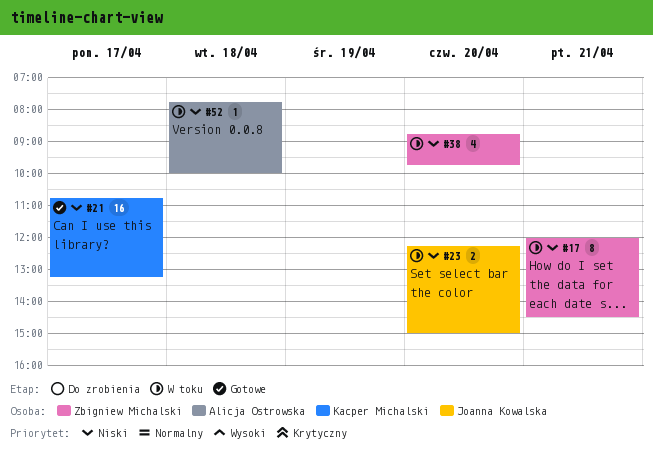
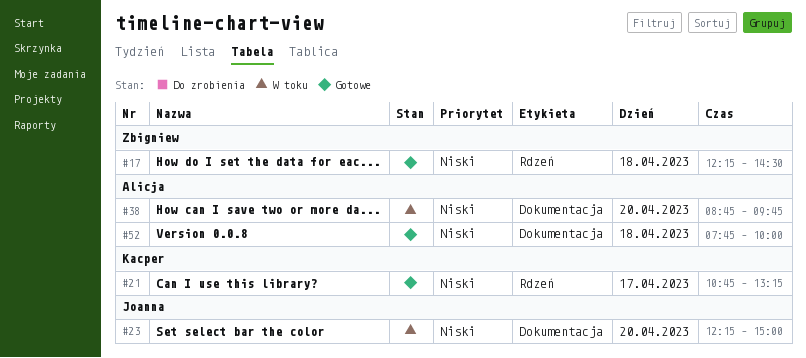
#17, status: W toku -> Gotowe
#17, day: Apr 21 -> Apr 18
#17, begins: 12:00 -> 12:15
#38, owner: Zbigniew Michalski -> Alicja Ostrowska
#52, status: W toku -> Gotowe

